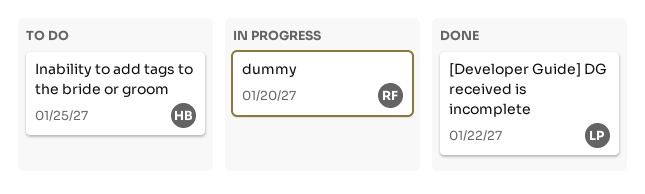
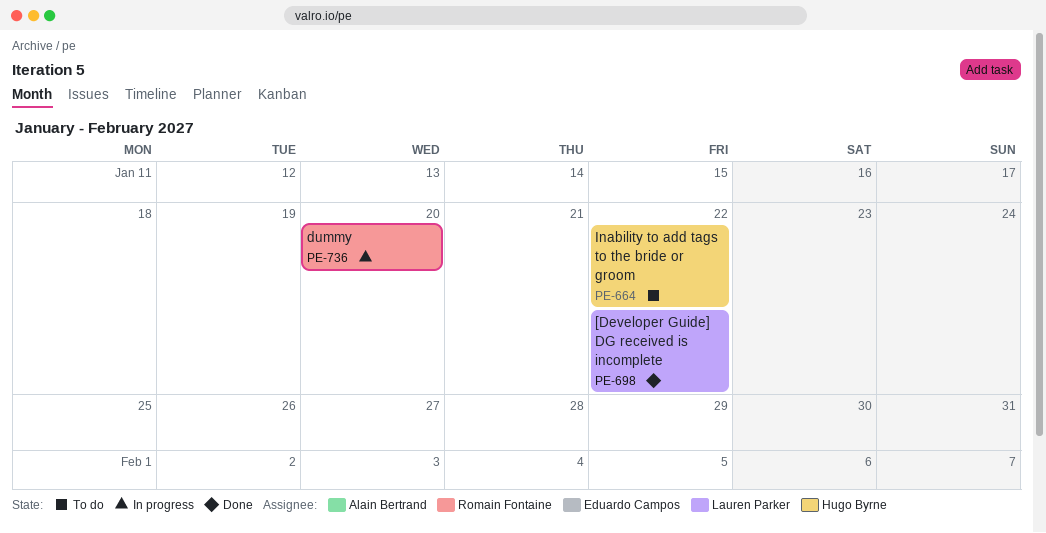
Inability to add tags to the bride or groom, due: Jan 25 -> Jan 22

